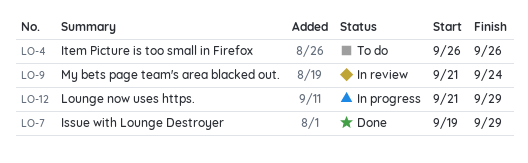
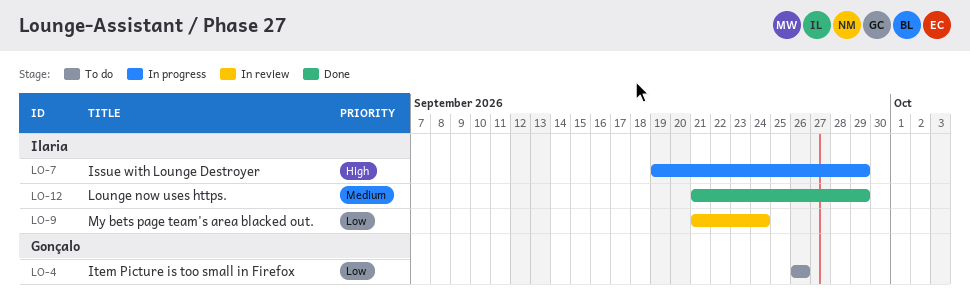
LO-7, status: Done -> In progress
LO-12, status: In progress -> Done

